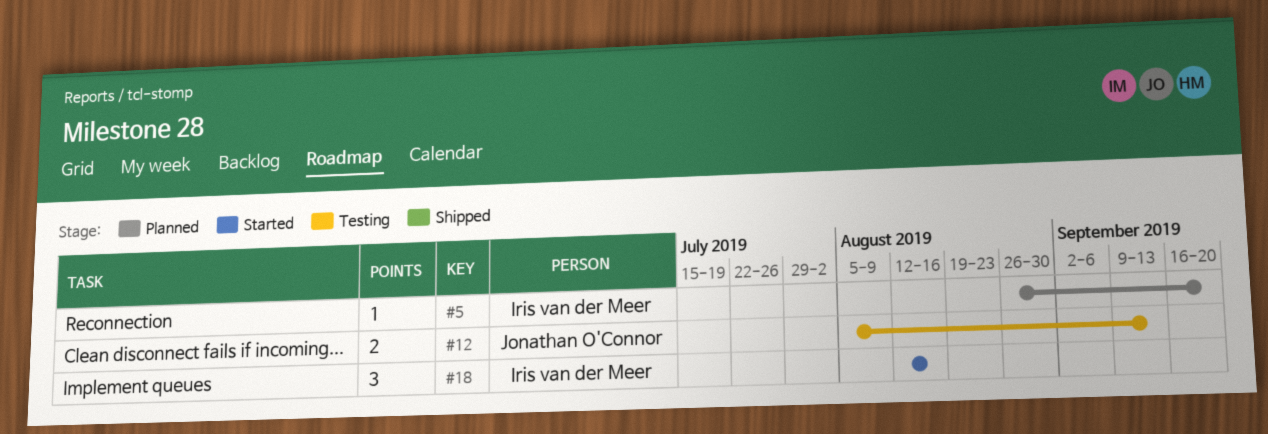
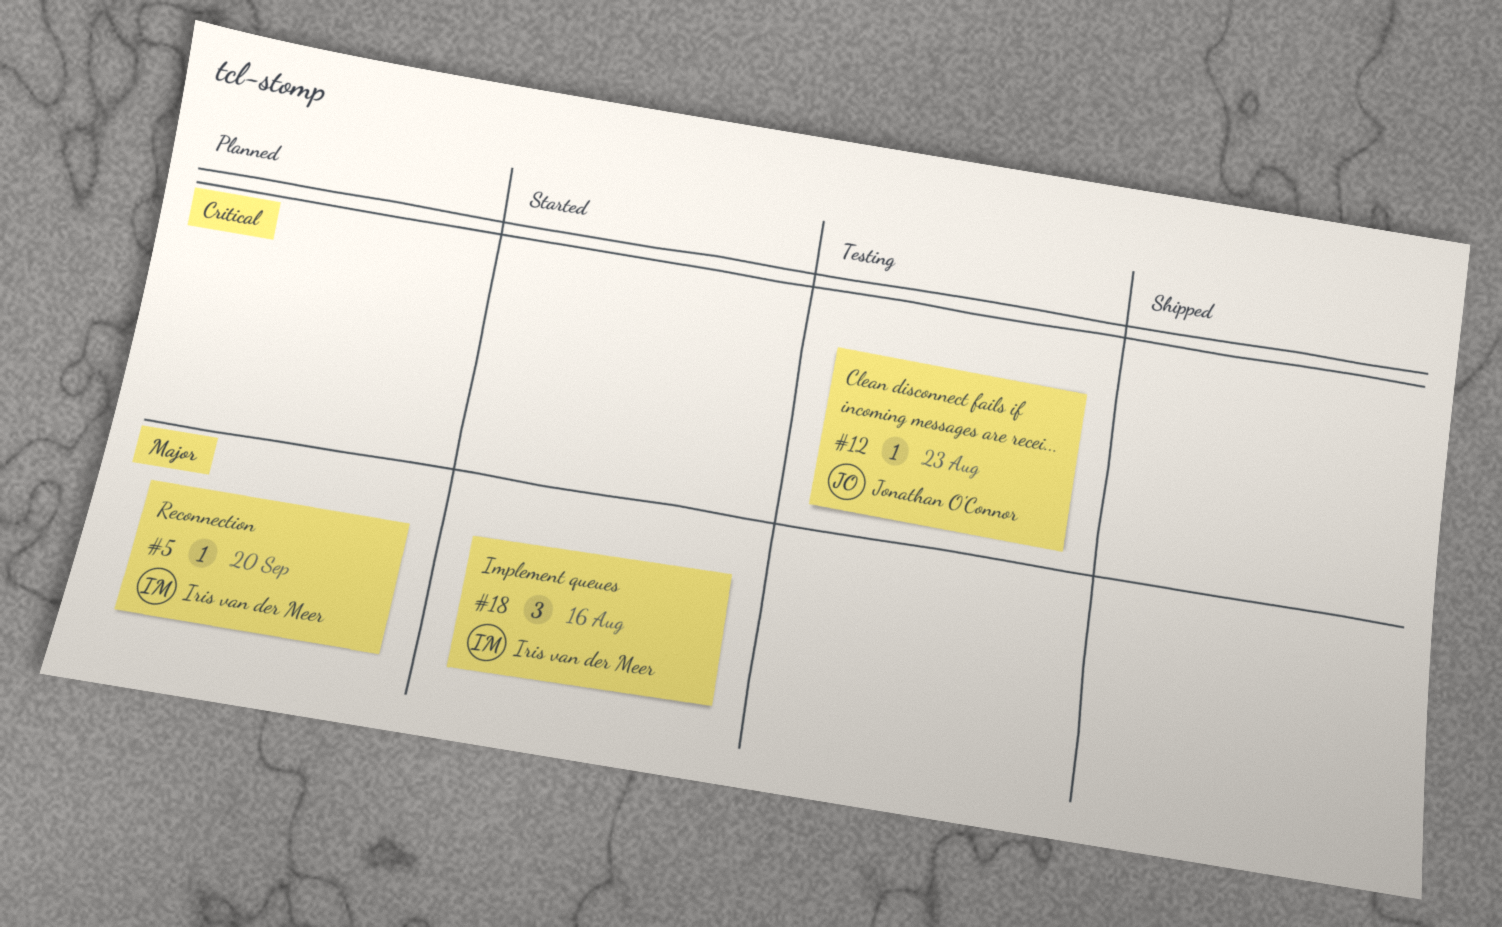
#12, estimate: 2 -> 1
#12, due: Sep 13 -> Aug 23

